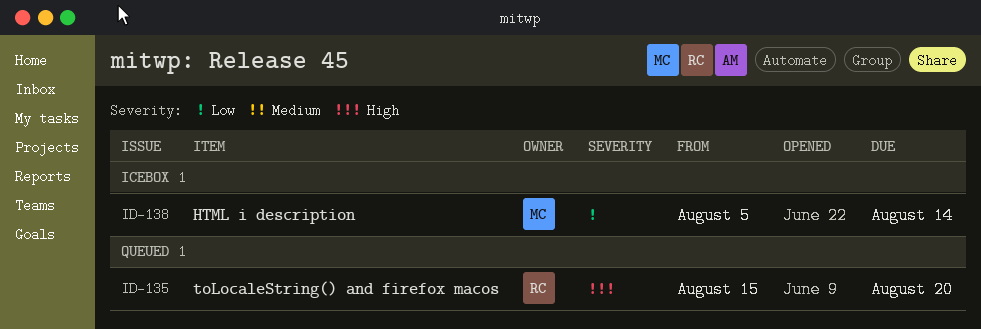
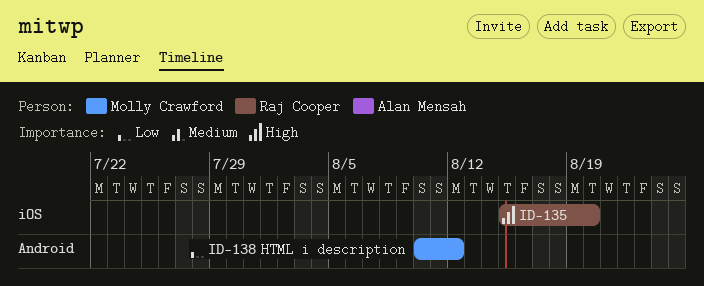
ID-138, start: Aug 5 -> Aug 10
ID-138, due: Aug 14 -> Aug 12

